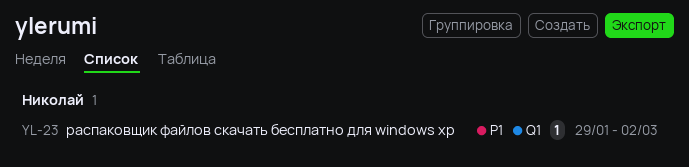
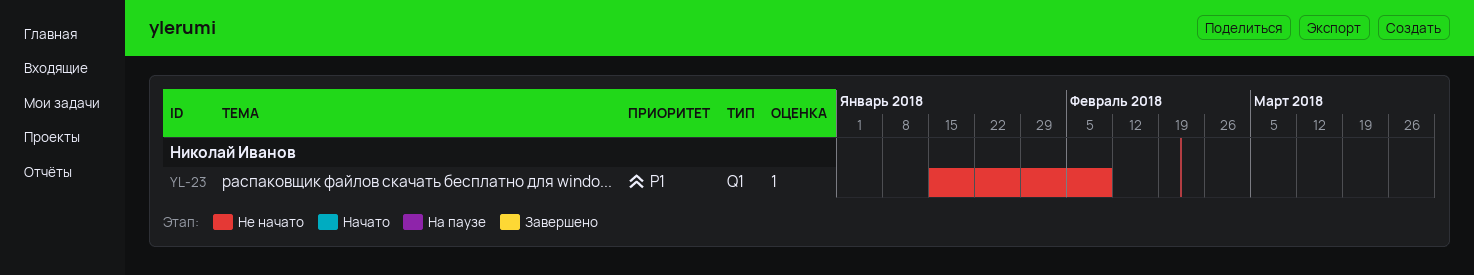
YL-23, start: Jan 29 -> Jan 15
YL-23, due: Mar 2 -> Feb 9

